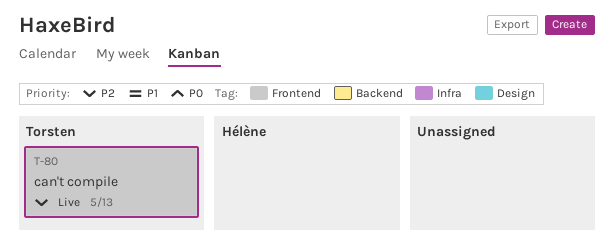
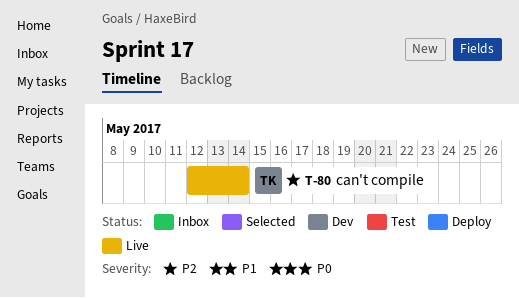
T-80, due: May 13 -> May 14

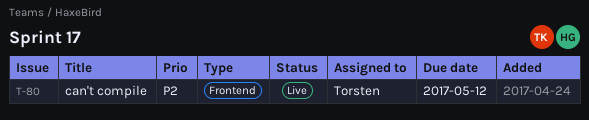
T-80, due: May 14 -> May 12

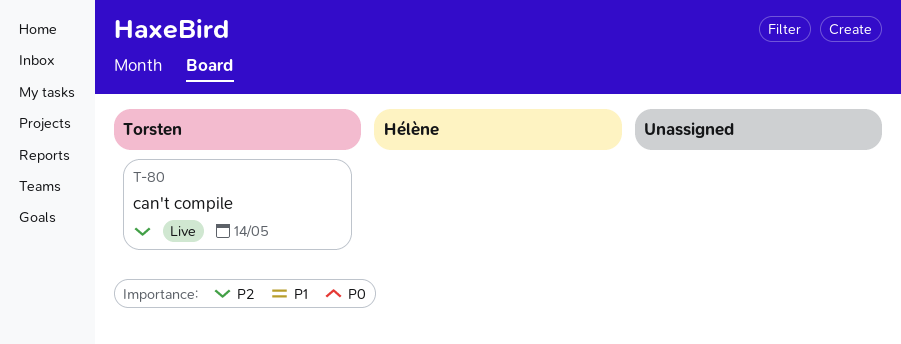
T-80, due: May 12 -> May 14

